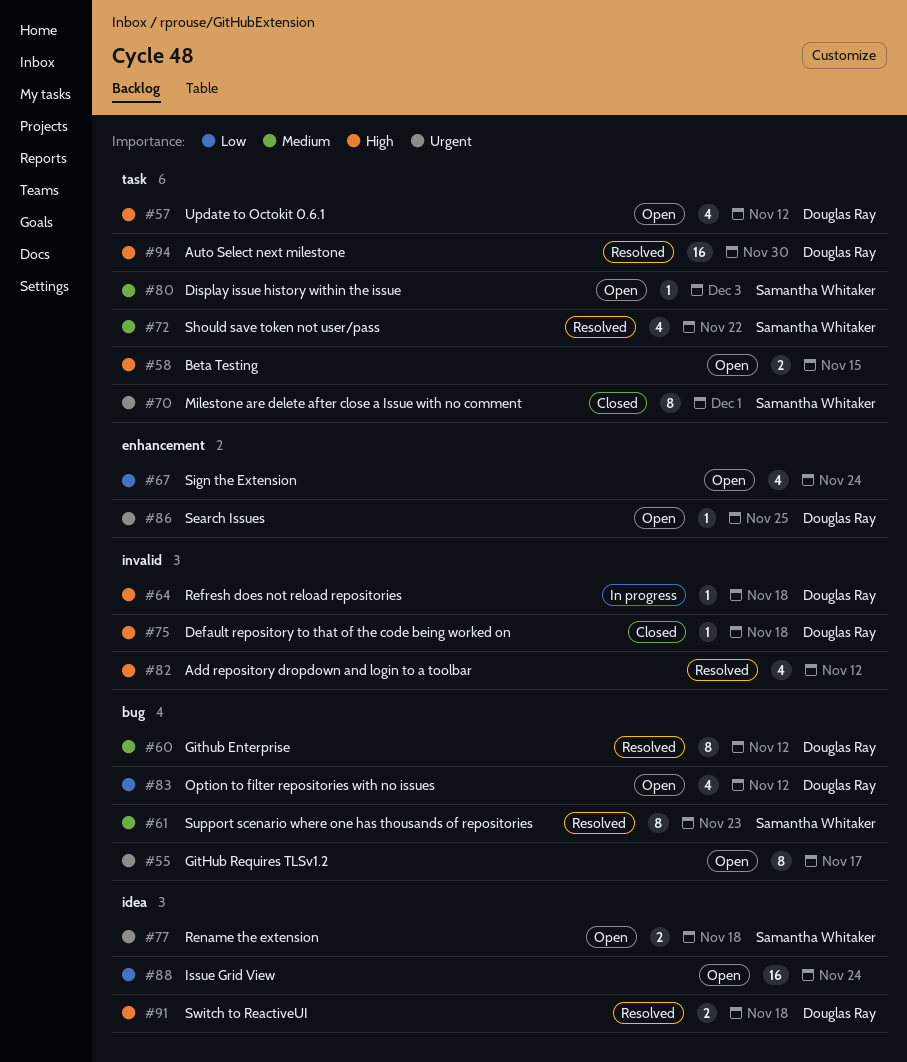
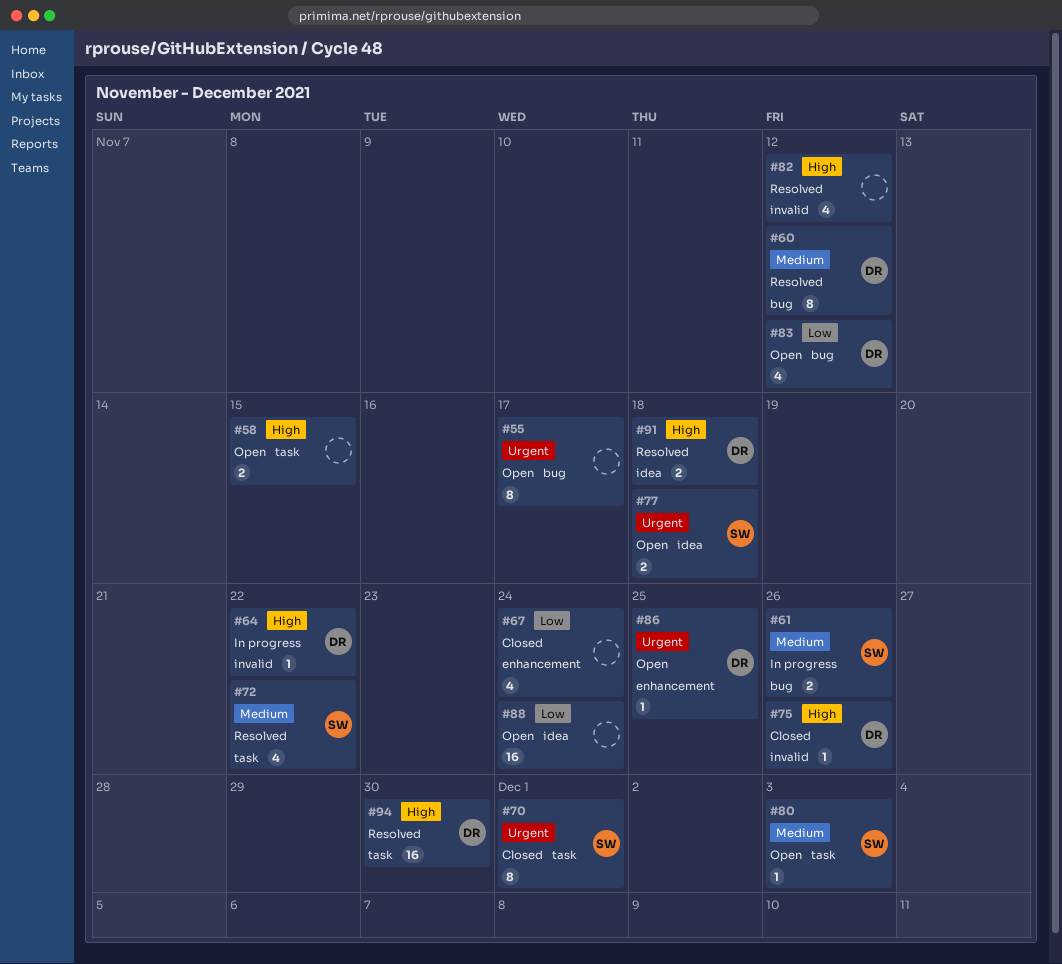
#57: present -> none
#61, status: Resolved -> In progress
#61, estimate: 8 -> 2
#61, due: Nov 23 -> Nov 26
#64, due: Nov 18 -> Nov 22
#67, status: Open -> Closed
#75, due: Nov 18 -> Nov 26

